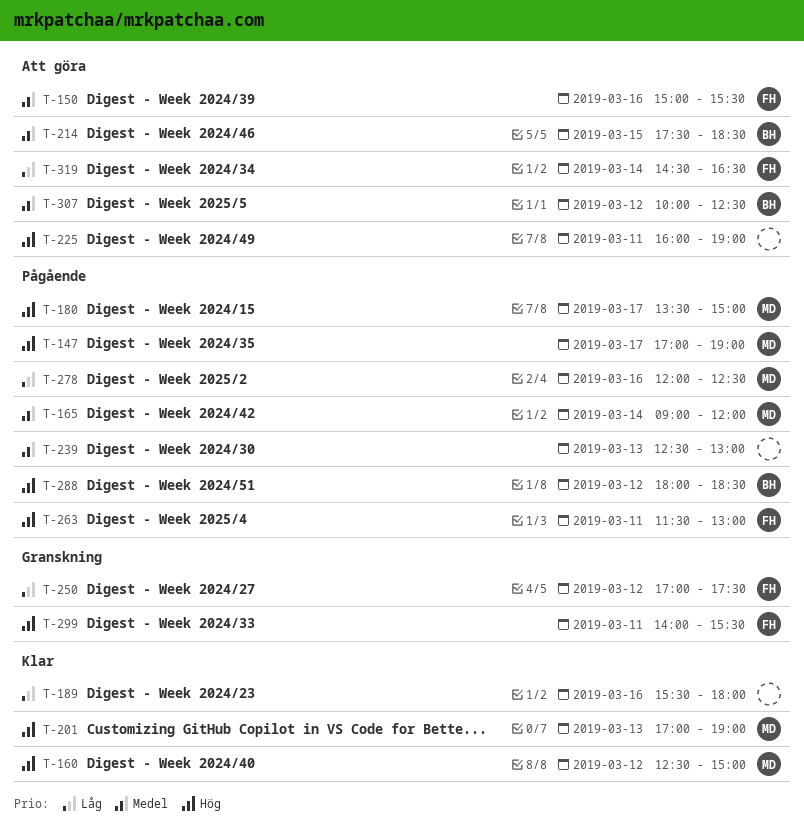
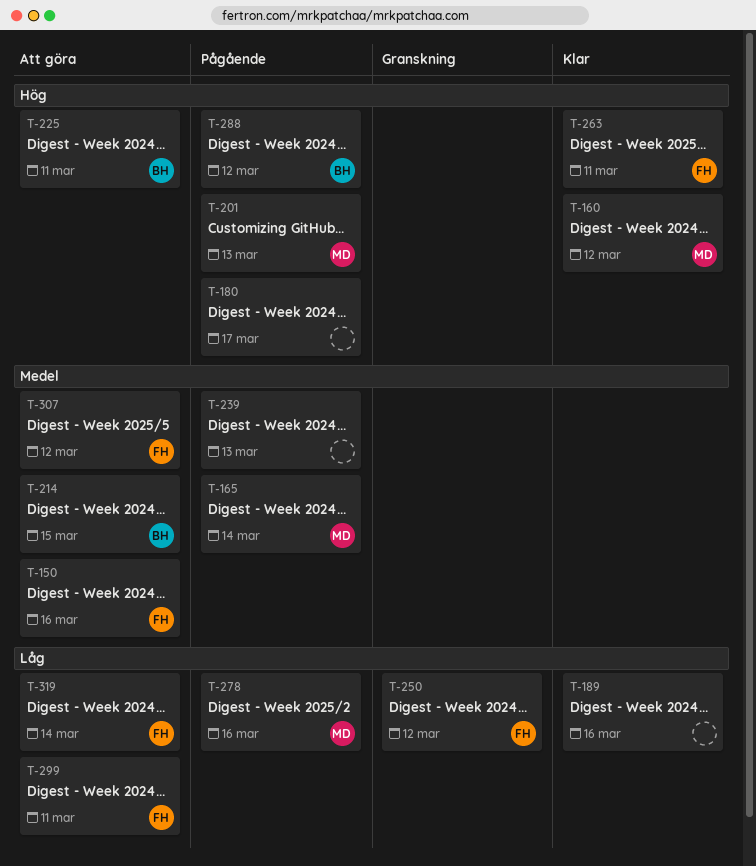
T-147: present -> none
T-180, owner: MD -> none
T-201, status: Klar -> Pågående
T-225, owner: none -> BH
T-263, status: Pågående -> Klar
T-299, status: Granskning -> Att göra
T-299, priority: Hög -> Låg
T-307, owner: BH -> FH

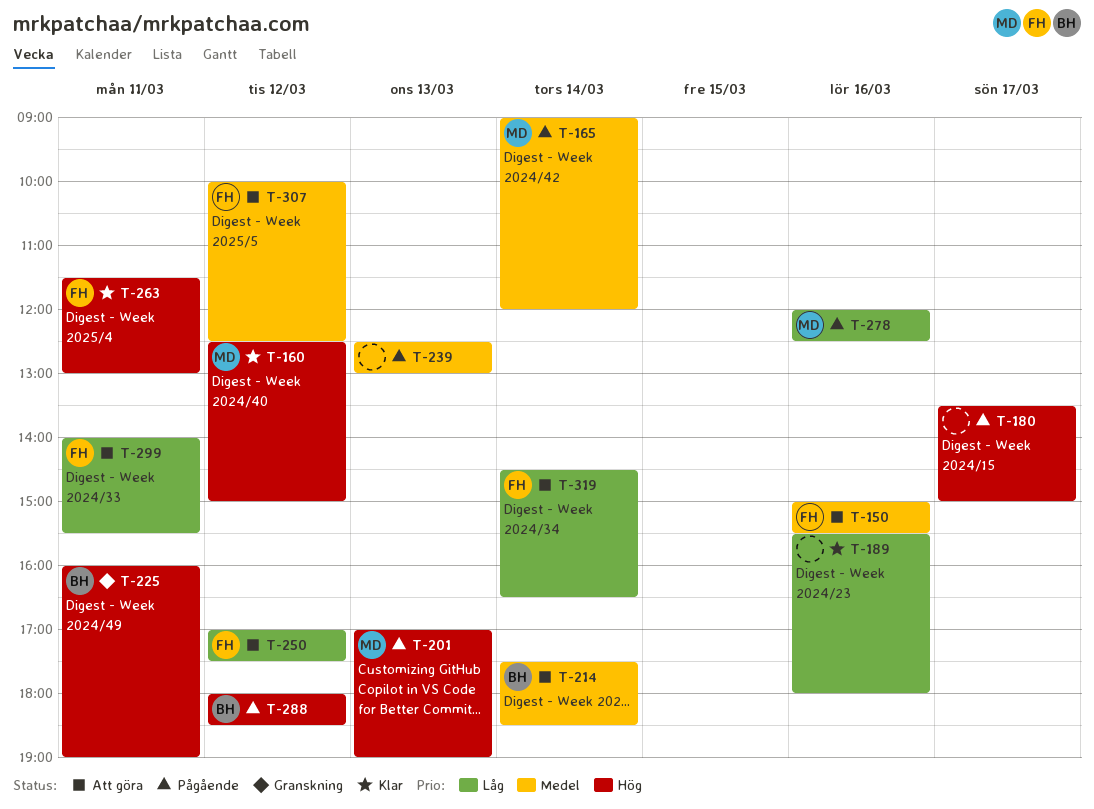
T-214, day: Mar 15 -> Mar 14
T-225, status: Att göra -> Granskning
T-250, status: Granskning -> Att göra

